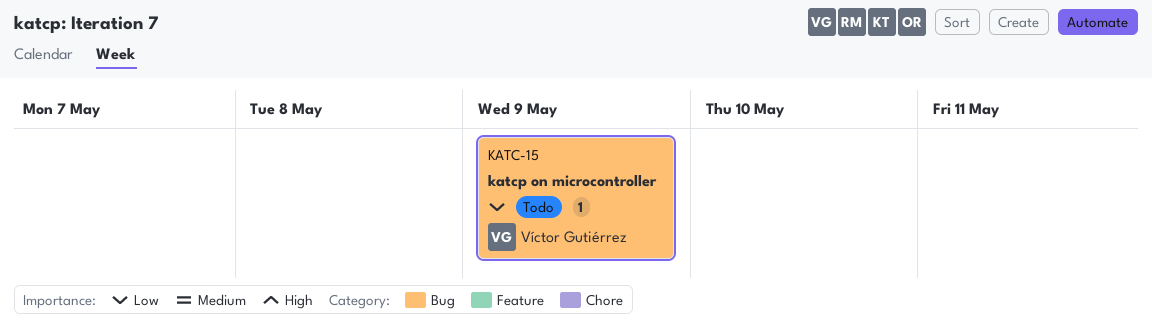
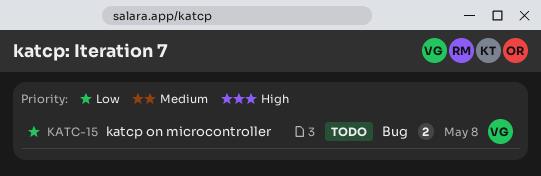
KATC-15, estimate: 1 -> 2
KATC-15, due: May 9 -> May 8

